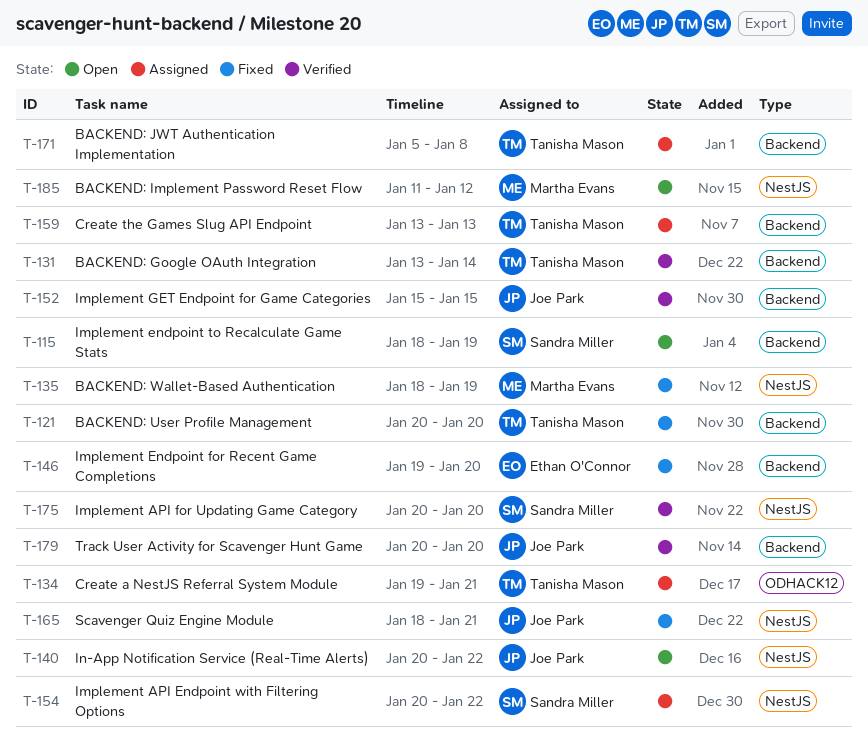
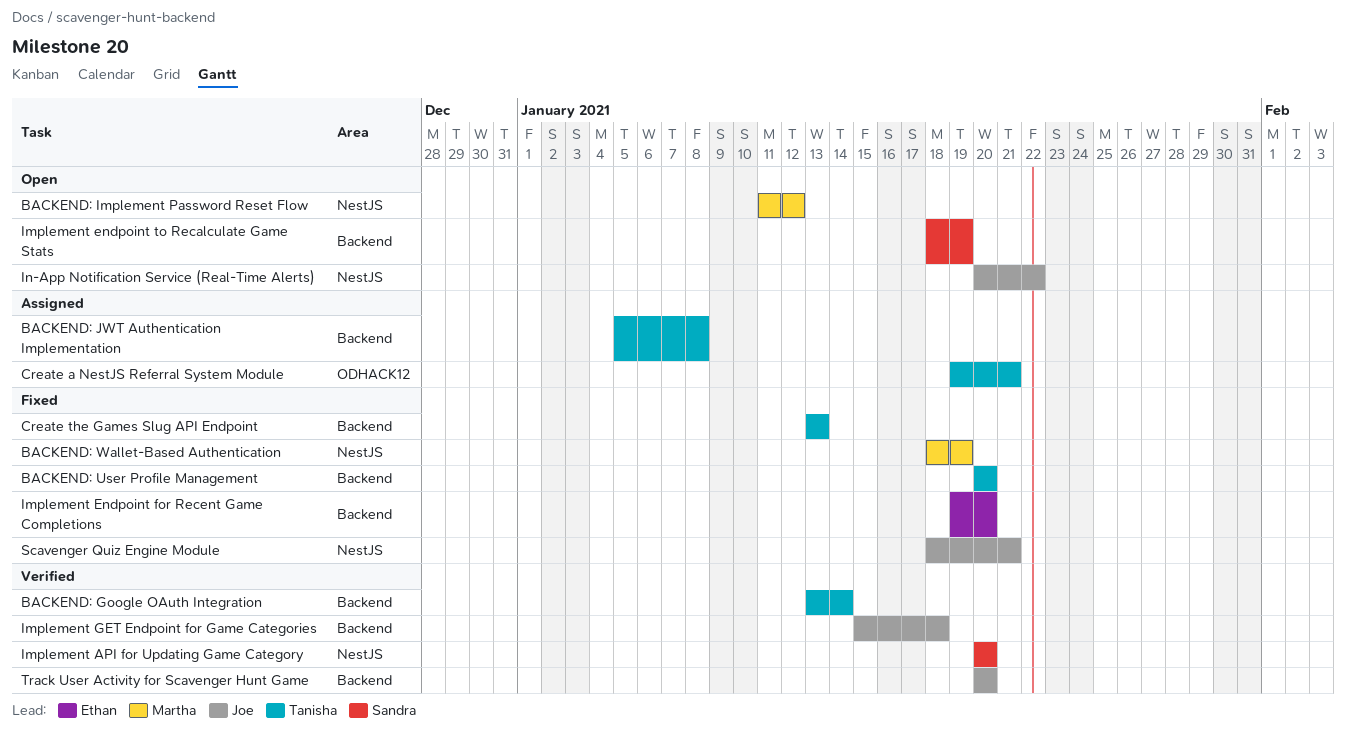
Create the Games Slug API Endpoint, status: Assigned -> Fixed
Implement API Endpoint with Filtering Options: present -> none
Implement GET Endpoint for Game Categories, due: Jan 15 -> Jan 18

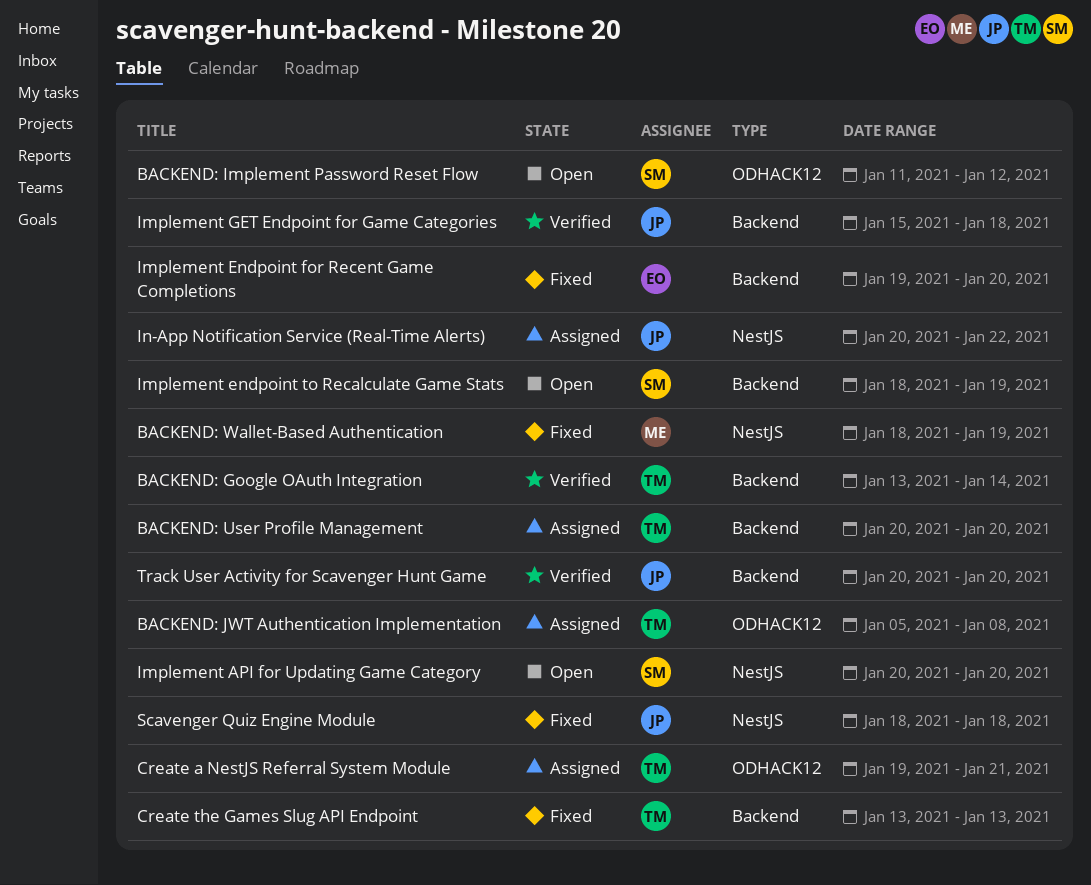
BACKEND: Implement Password Reset Flow, owner: Martha -> Sandra
BACKEND: Implement Password Reset Flow, label: NestJS -> ODHACK12
BACKEND: JWT Authentication Implementation, label: Backend -> ODHACK12
BACKEND: User Profile Management, status: Fixed -> Assigned
Implement API for Updating Game Category, status: Verified -> Open
In-App Notification Service (Real-Time Alerts), status: Open -> Assigned
Scavenger Quiz Engine Module, due: Jan 21 -> Jan 18

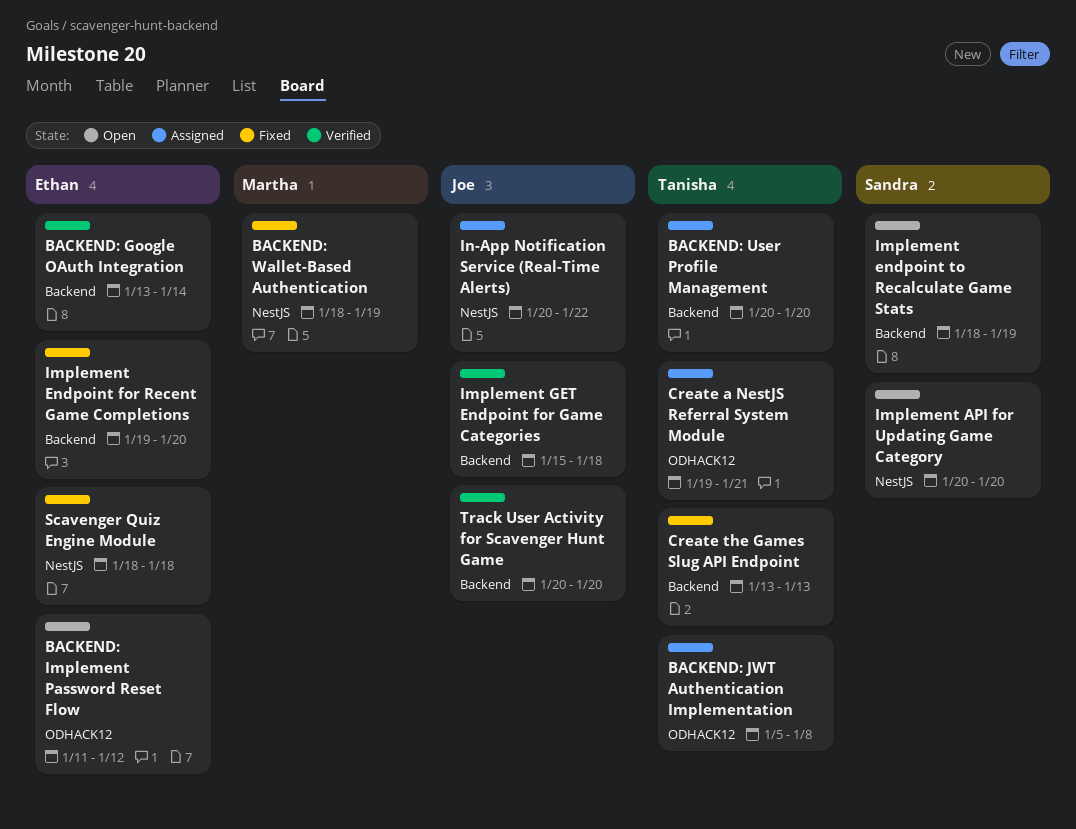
BACKEND: Google OAuth Integration, owner: Tanisha -> Ethan
BACKEND: Implement Password Reset Flow, owner: Sandra -> Ethan
Scavenger Quiz Engine Module, owner: Joe -> Ethan

